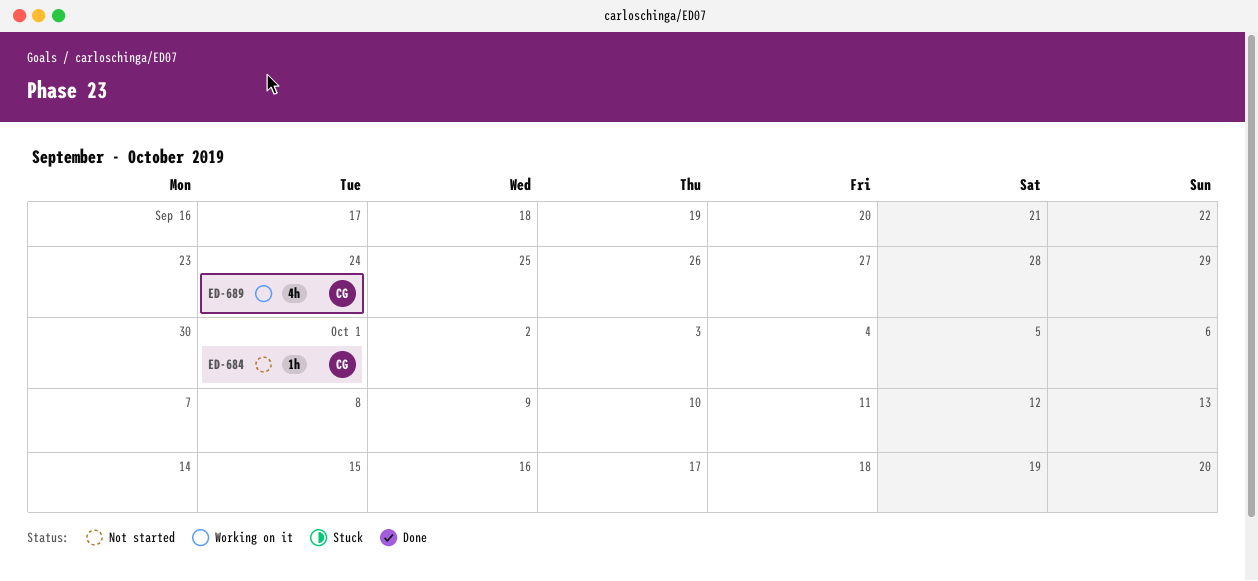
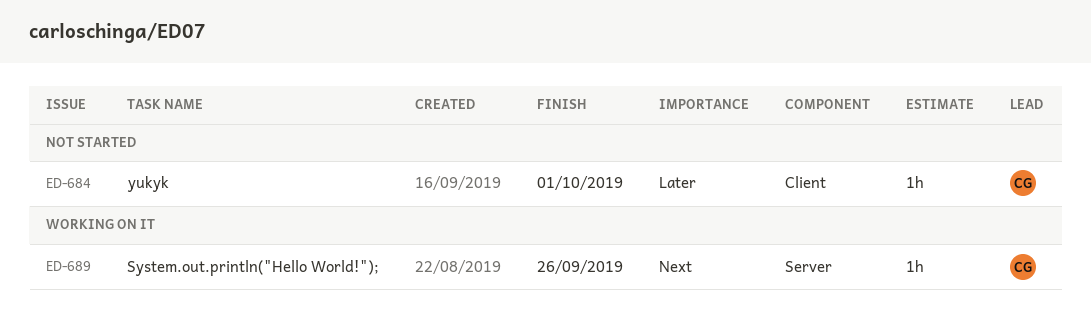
ED-689, estimate: 4h -> 1h
ED-689, due: Sep 24 -> Sep 26

